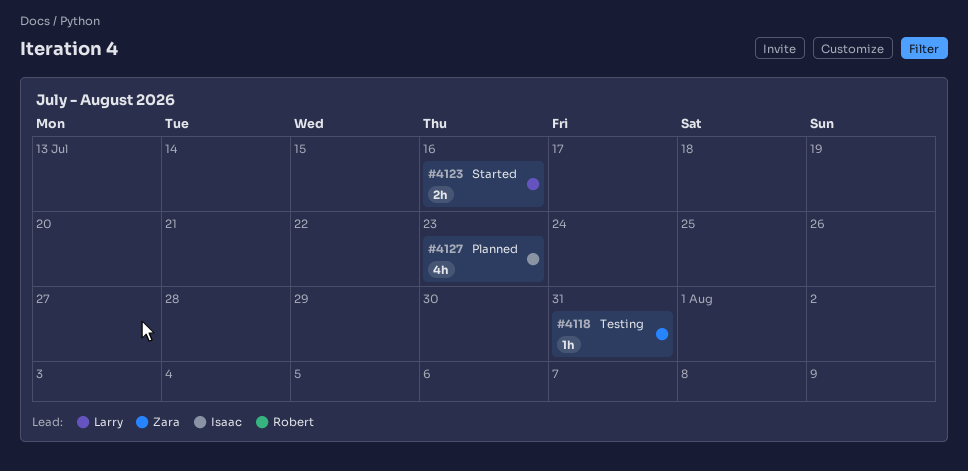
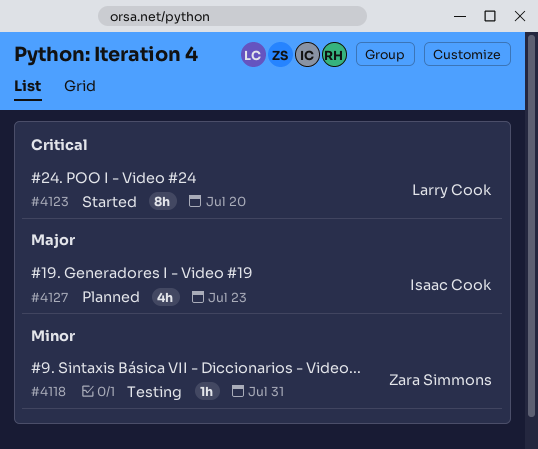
#4123, estimate: 2h -> 8h
#4123, due: Jul 16 -> Jul 20

